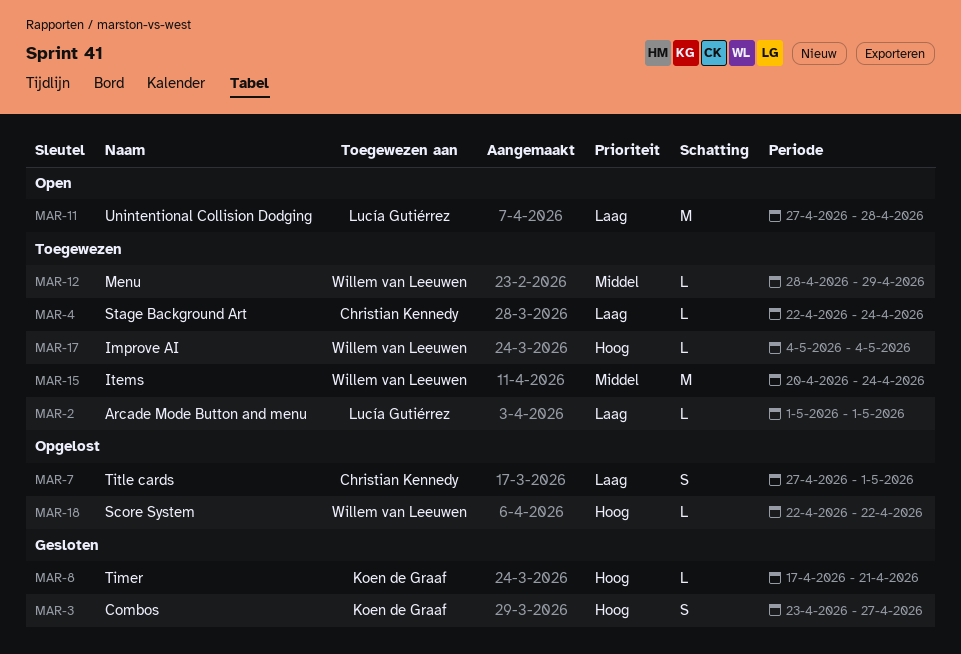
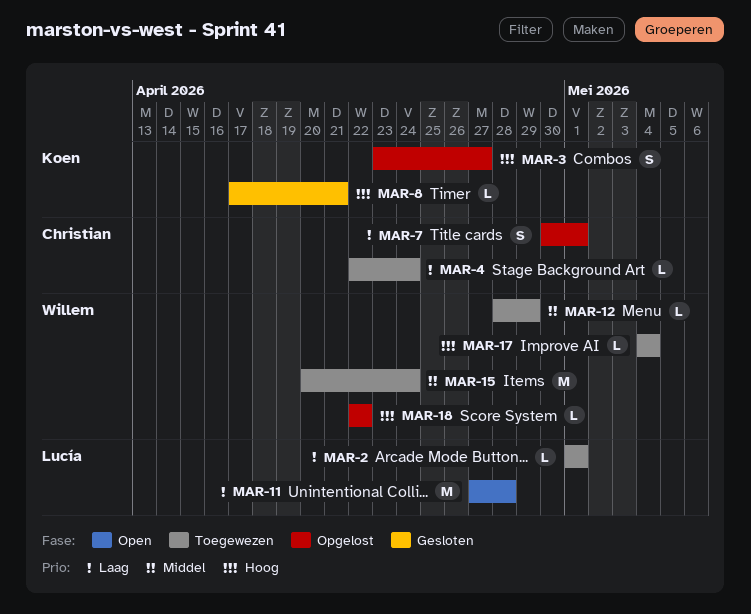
MAR-3, status: Gesloten -> Opgelost
MAR-7, start: Apr 27 -> Apr 30

